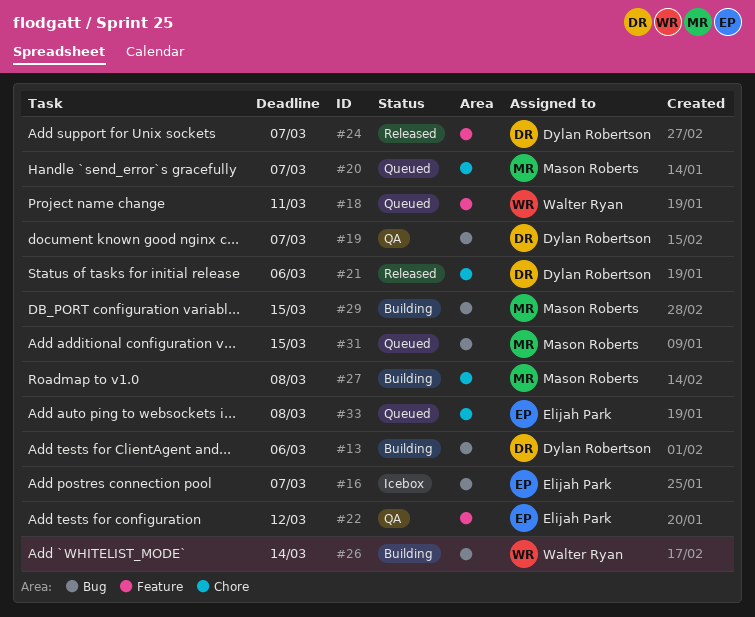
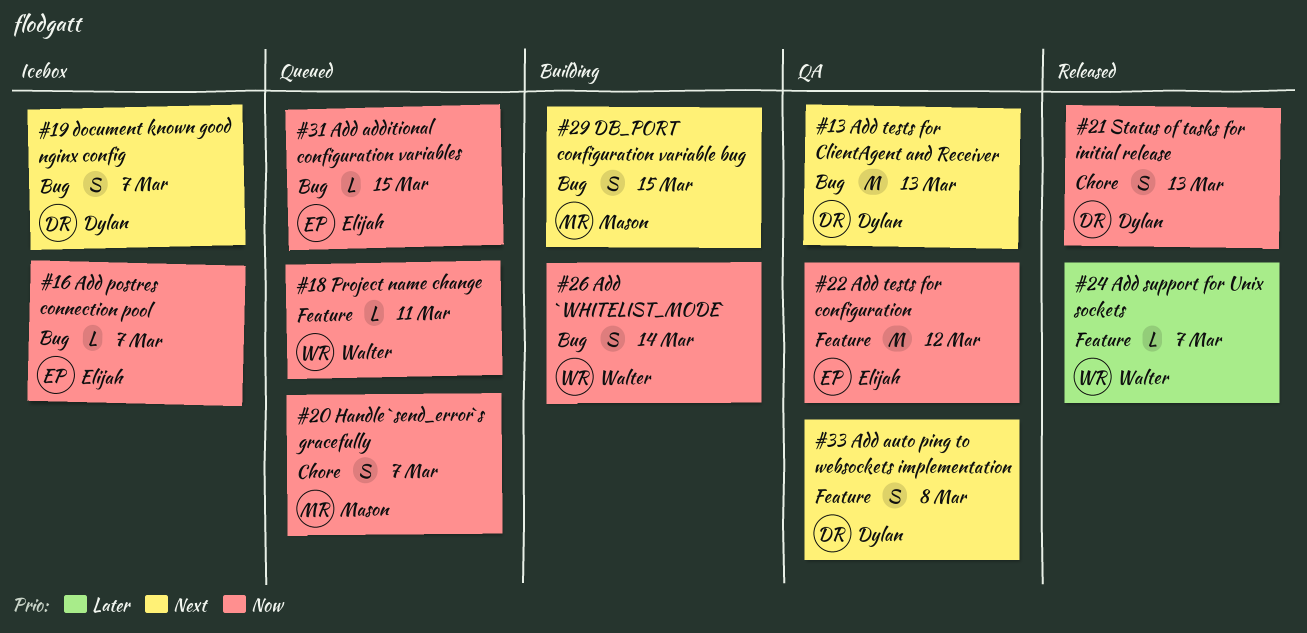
#13, status: Building -> QA
#13, due: Mar 6 -> Mar 13
#19, status: QA -> Icebox
#21, due: Mar 6 -> Mar 13
#24, owner: Dylan Robertson -> Walter Ryan
#27: present -> none
#31, owner: Mason Roberts -> Elijah Park
#33, status: Queued -> QA
#33, owner: Elijah Park -> Dylan Robertson
#33, label: Chore -> Feature

